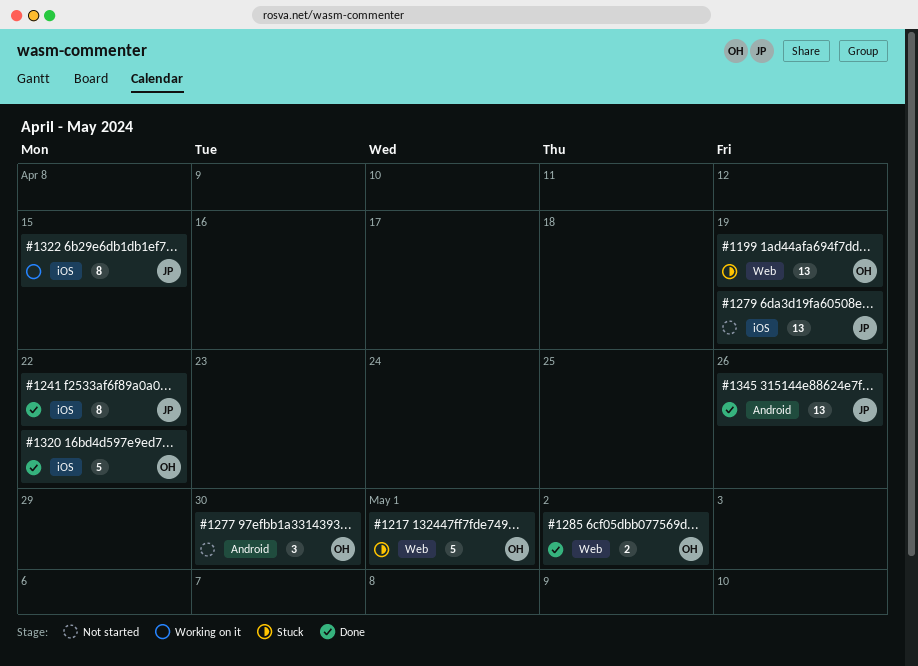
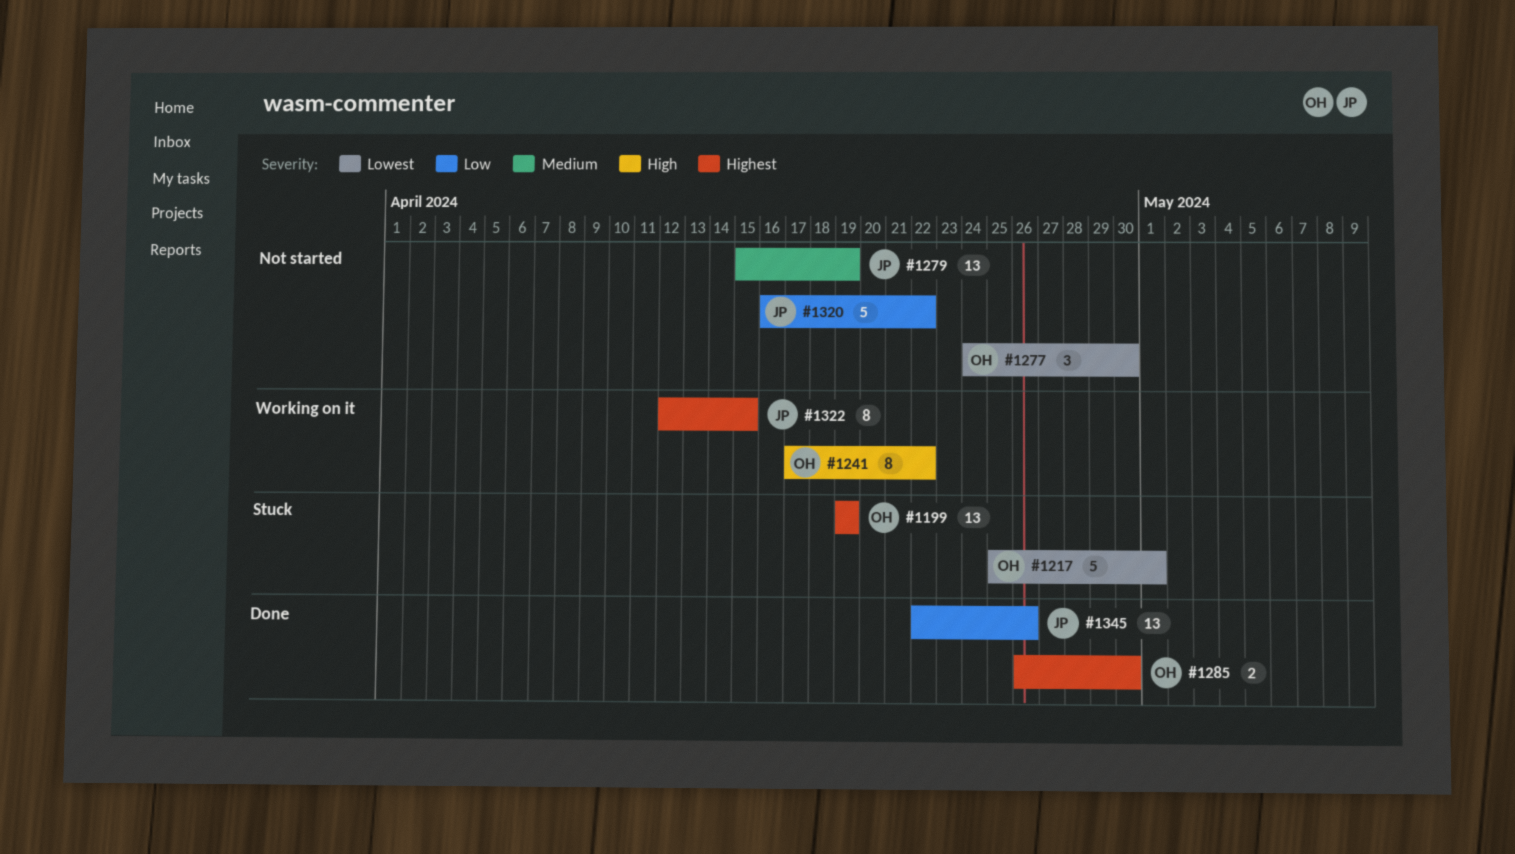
#1241, status: Done -> Working on it
#1241, owner: JP -> OH
#1285, due: May 2 -> Apr 30
#1320, status: Done -> Not started
#1320, owner: OH -> JP

